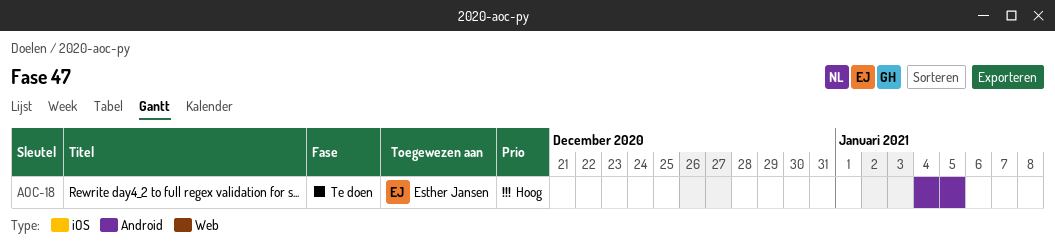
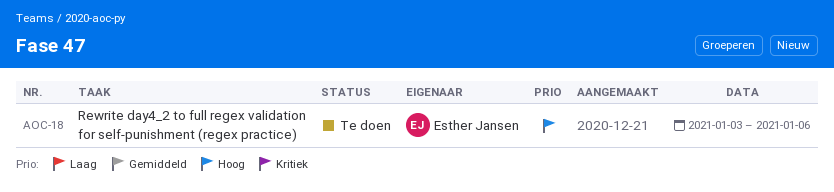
AOC-18, start: Jan 4 -> Jan 3
AOC-18, due: Jan 5 -> Jan 6

